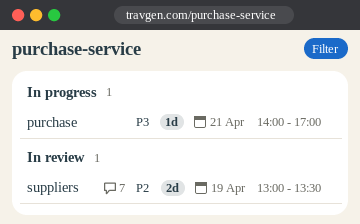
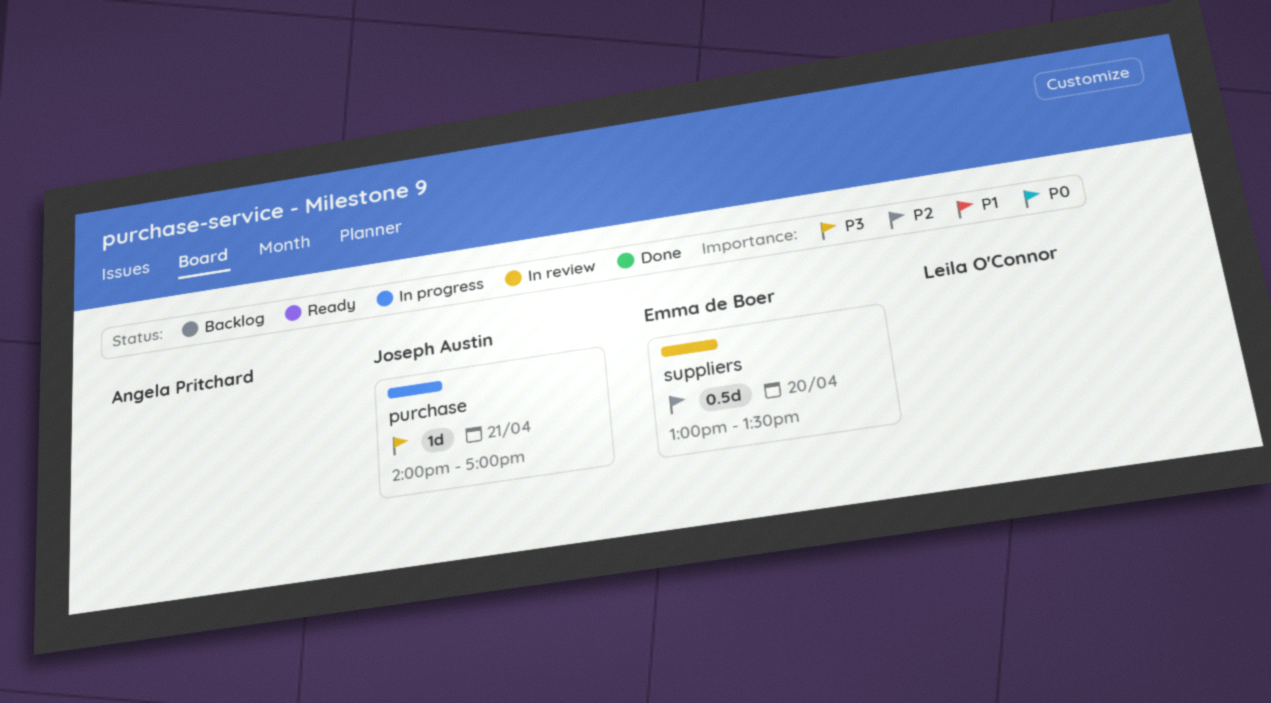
suppliers, estimate: 2d -> 0.5d
suppliers, day: Apr 19 -> Apr 20

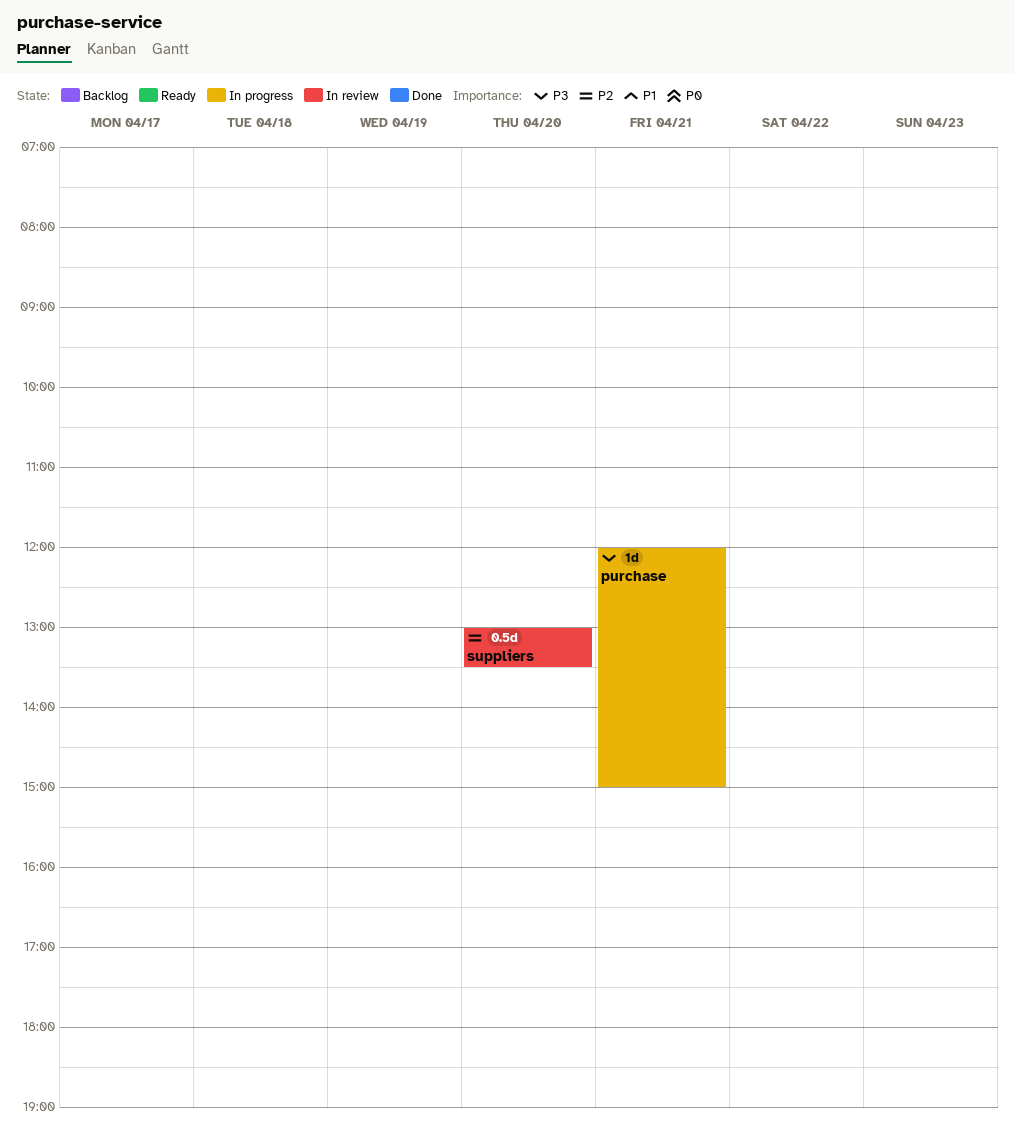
purchase, begins: 14:00 -> 12:00
purchase, ends: 17:00 -> 15:00

